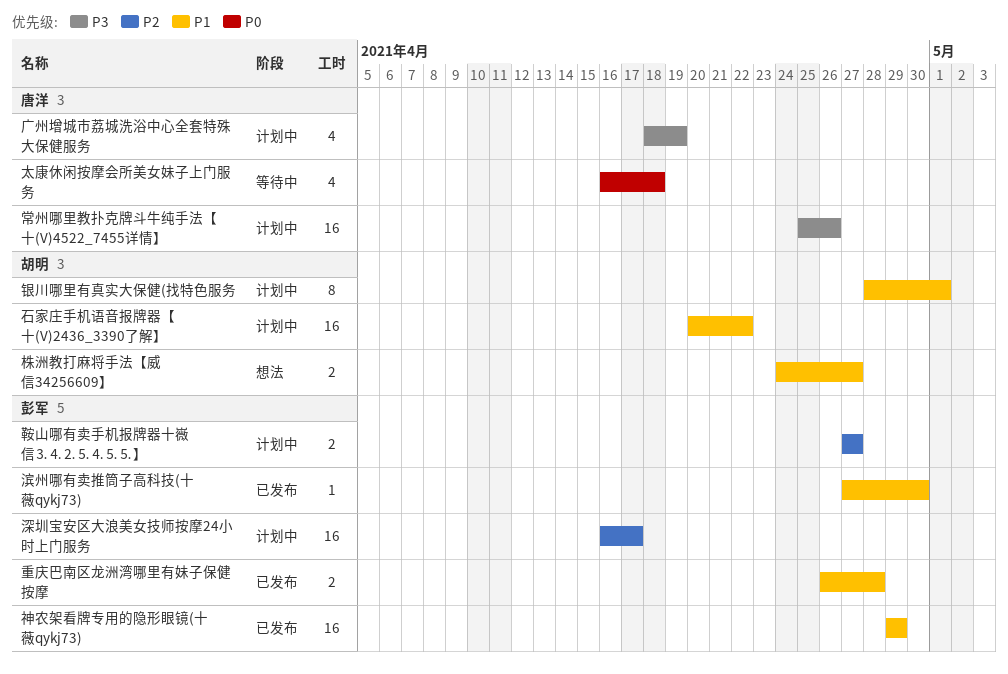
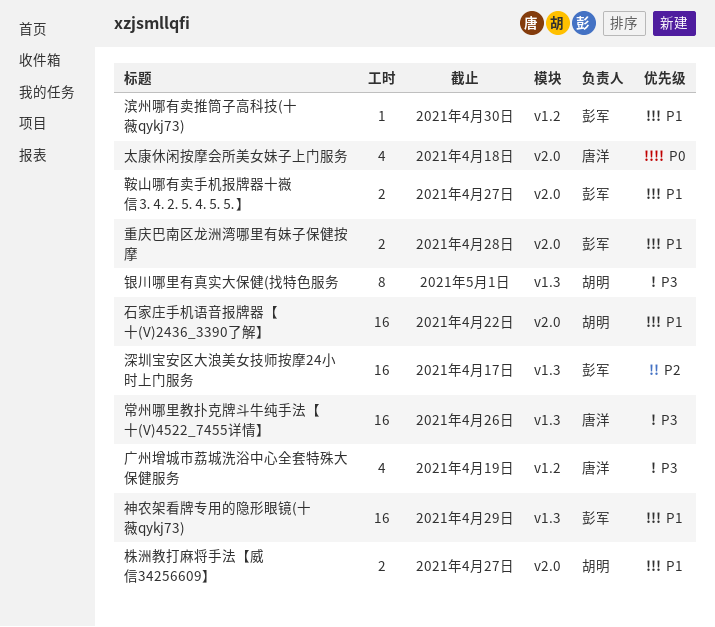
银川哪里有真实大保健(找特色服务, priority: P1 -> P3
鞍山哪有卖手机报牌器十嶶信⒊⒋⒉⒌⒋⒌⒌】, priority: P2 -> P1

